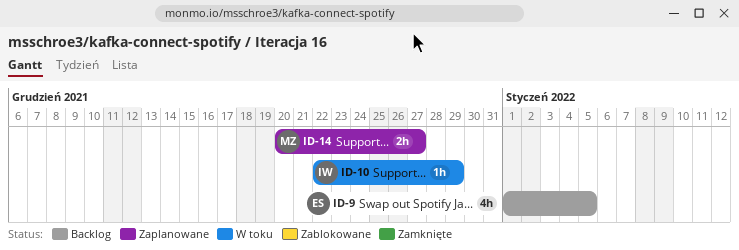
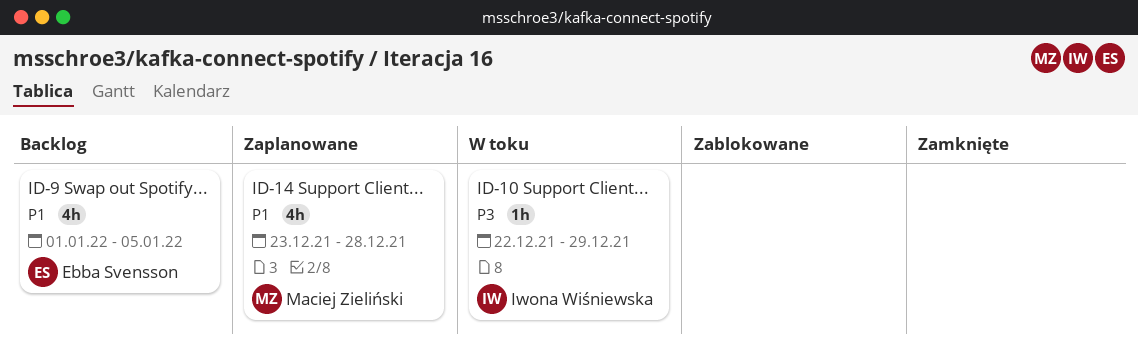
ID-14, estimate: 2h -> 4h
ID-14, start: Dec 20 -> Dec 23
ID-14, due: Dec 27 -> Dec 28

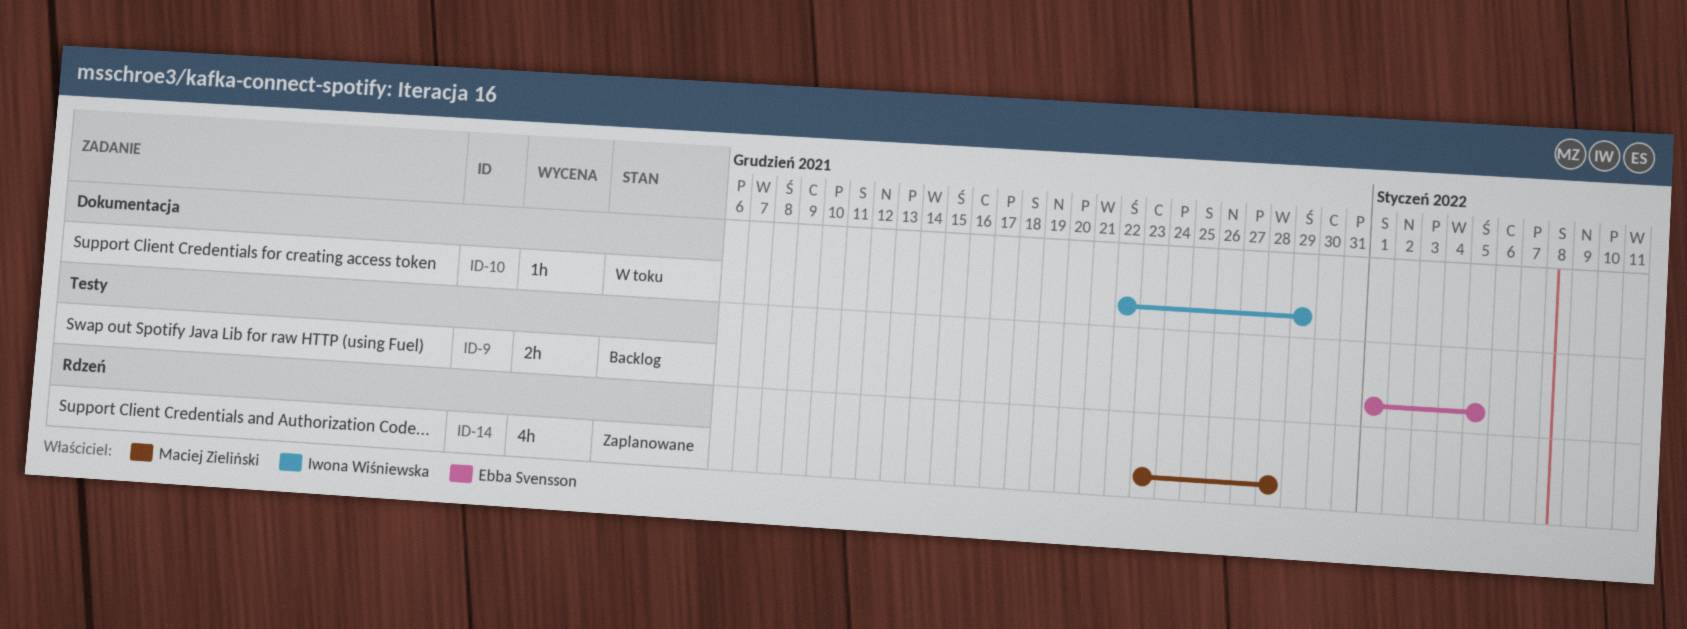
ID-9, estimate: 4h -> 2h

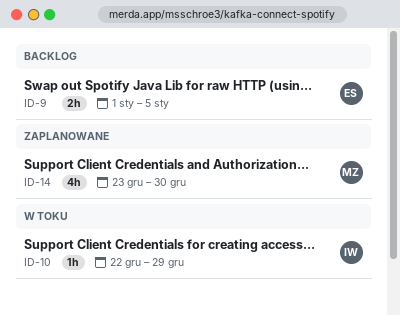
ID-14, due: Dec 28 -> Dec 30

